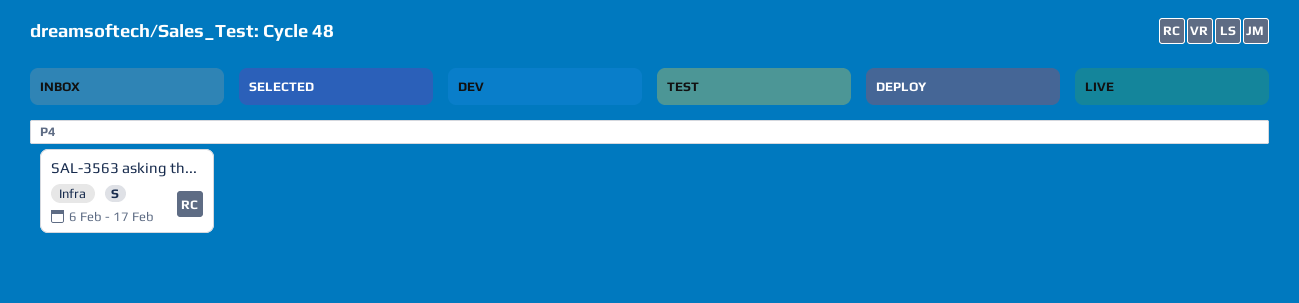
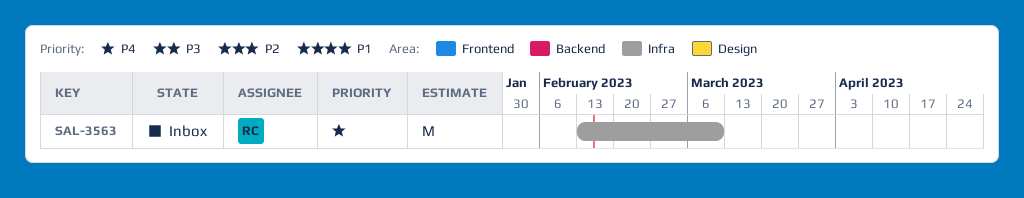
SAL-3563, estimate: S -> M
SAL-3563, start: Feb 6 -> Feb 13
SAL-3563, due: Feb 17 -> Mar 10

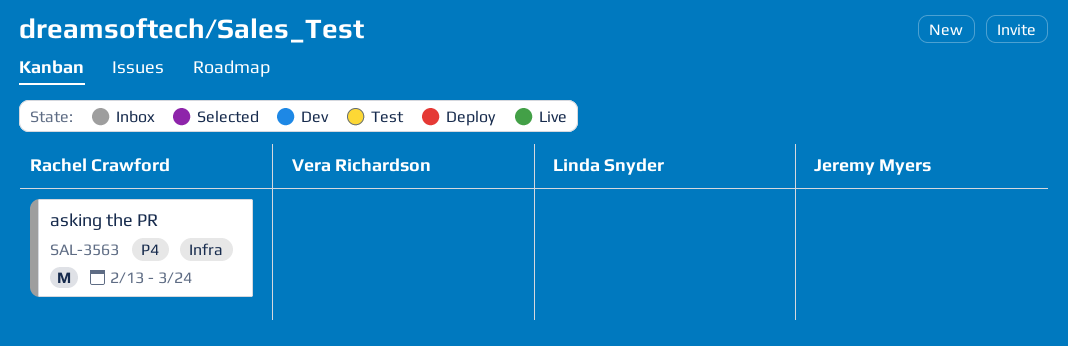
SAL-3563, due: Mar 10 -> Mar 24

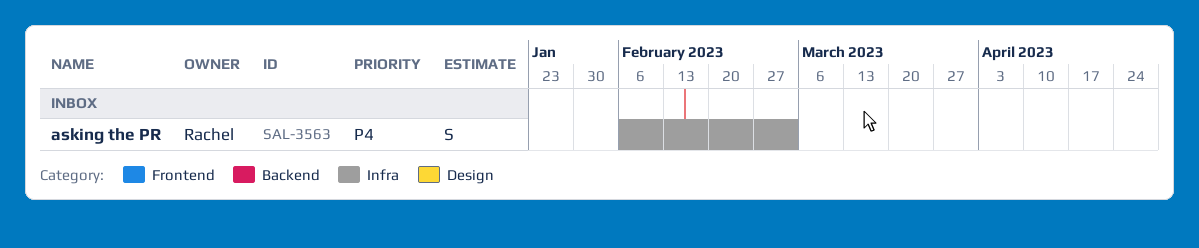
SAL-3563, estimate: M -> S
SAL-3563, start: Feb 13 -> Feb 6
SAL-3563, due: Mar 24 -> Mar 3

